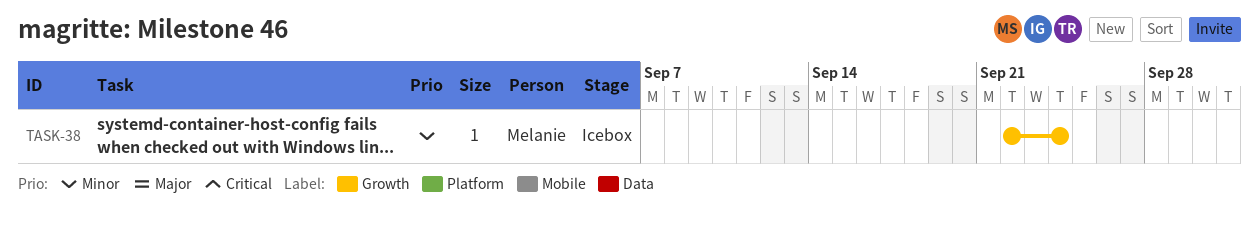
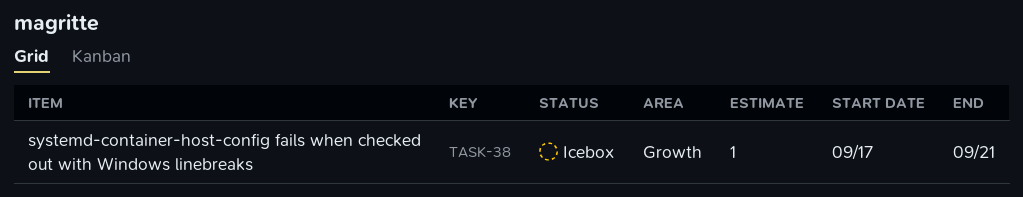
TASK-38, start: Sep 22 -> Sep 17
TASK-38, due: Sep 24 -> Sep 21

